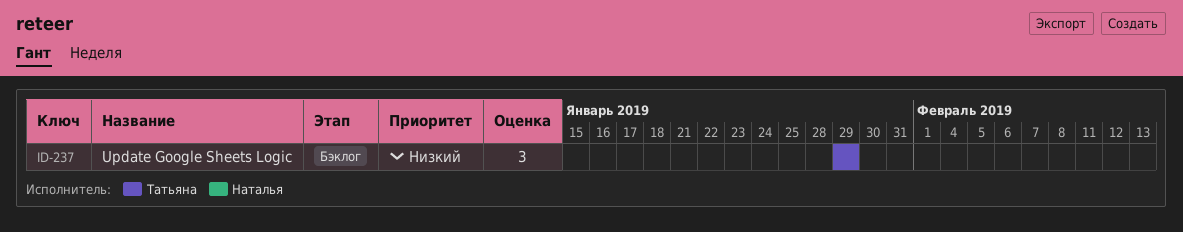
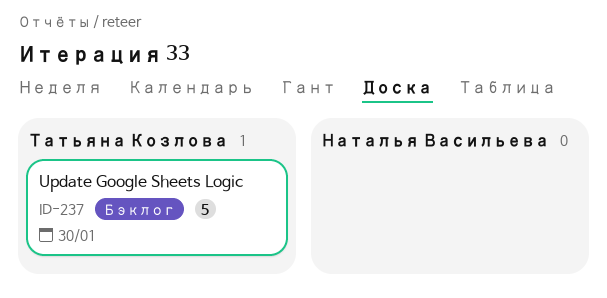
ID-237, estimate: 3 -> 5
ID-237, due: Jan 29 -> Jan 30

